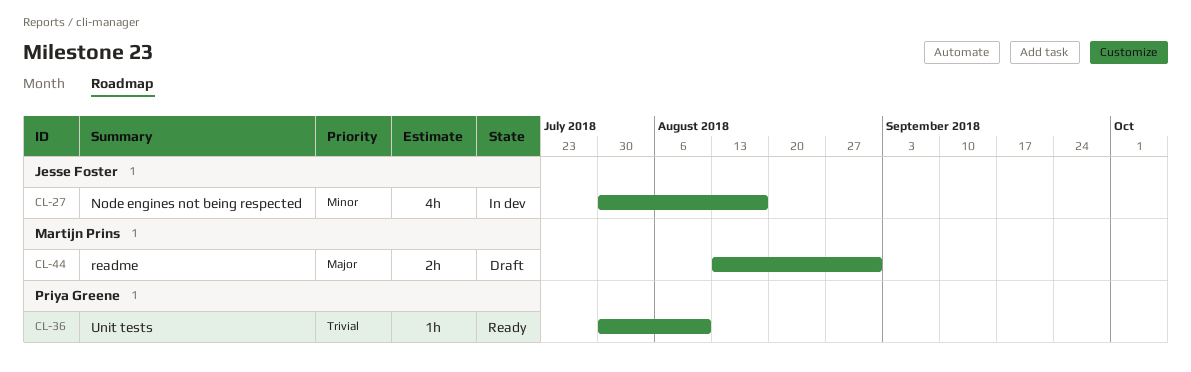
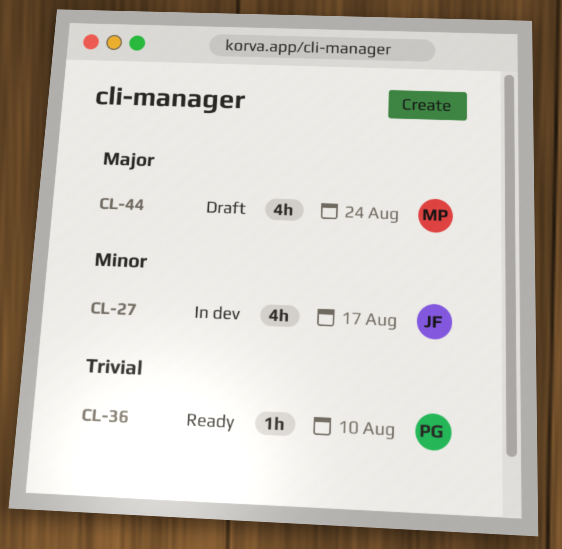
CL-44, estimate: 2h -> 4h
CL-44, due: Aug 31 -> Aug 24

